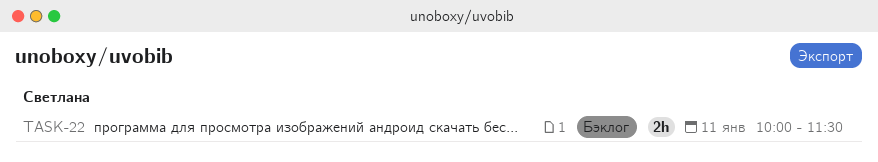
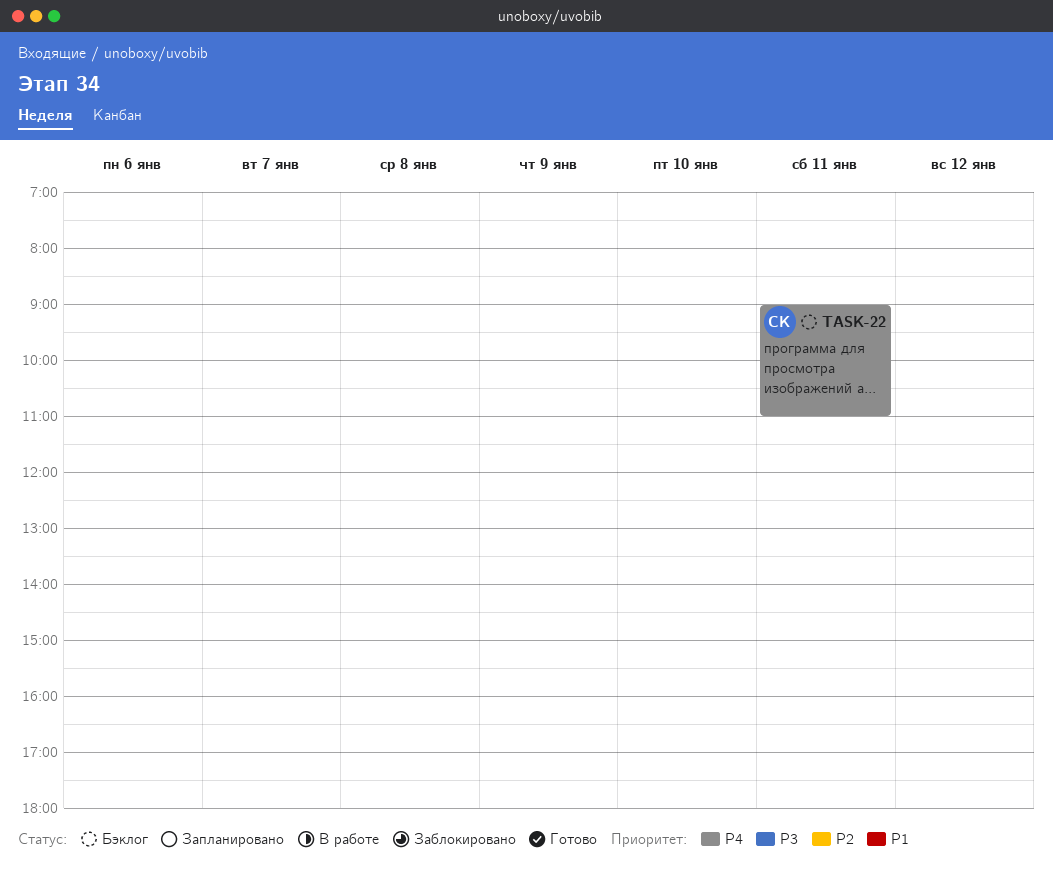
TASK-22, begins: 10:00 -> 09:00
TASK-22, ends: 11:30 -> 11:00

